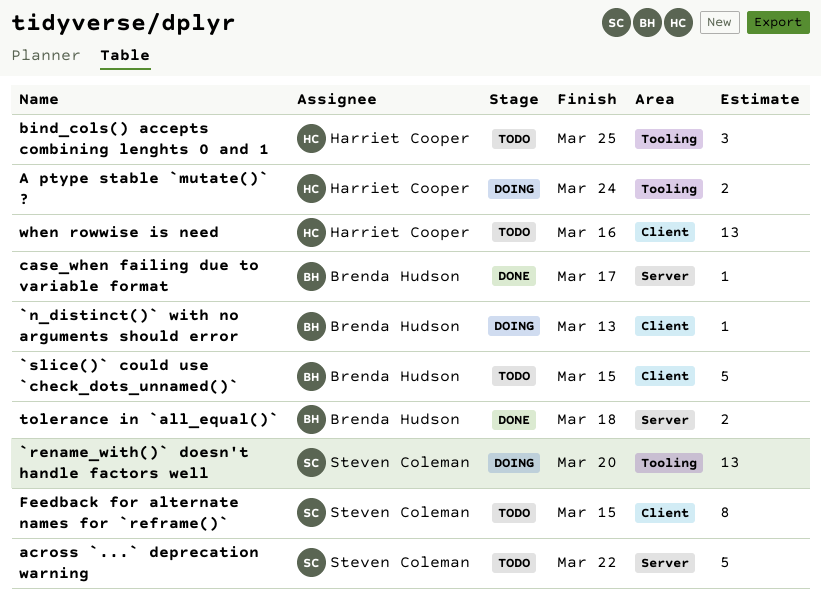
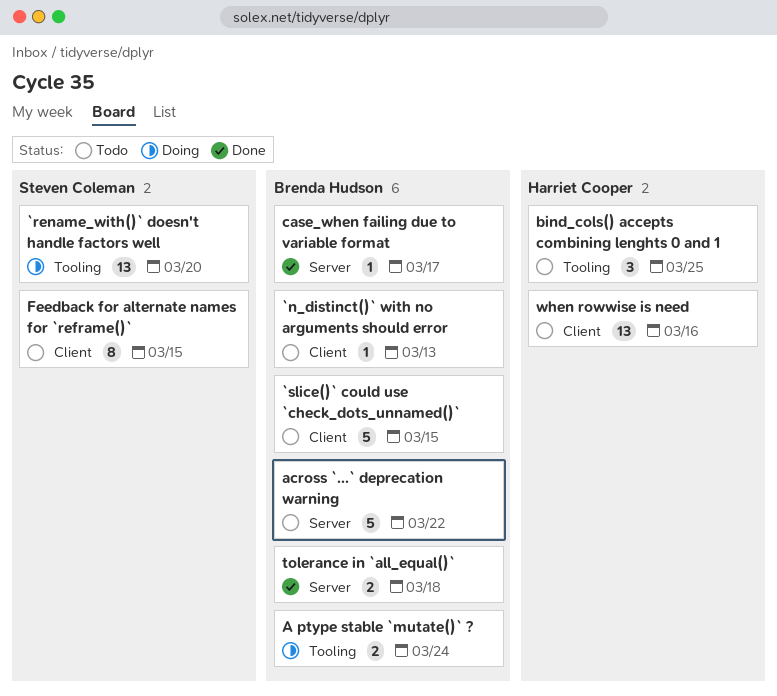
`n_distinct()` with no arguments should error, status: Doing -> Todo
A ptype stable `mutate()` ?, owner: Harriet Cooper -> Brenda Hudson
across `...` deprecation warning, owner: Steven Coleman -> Brenda Hudson

